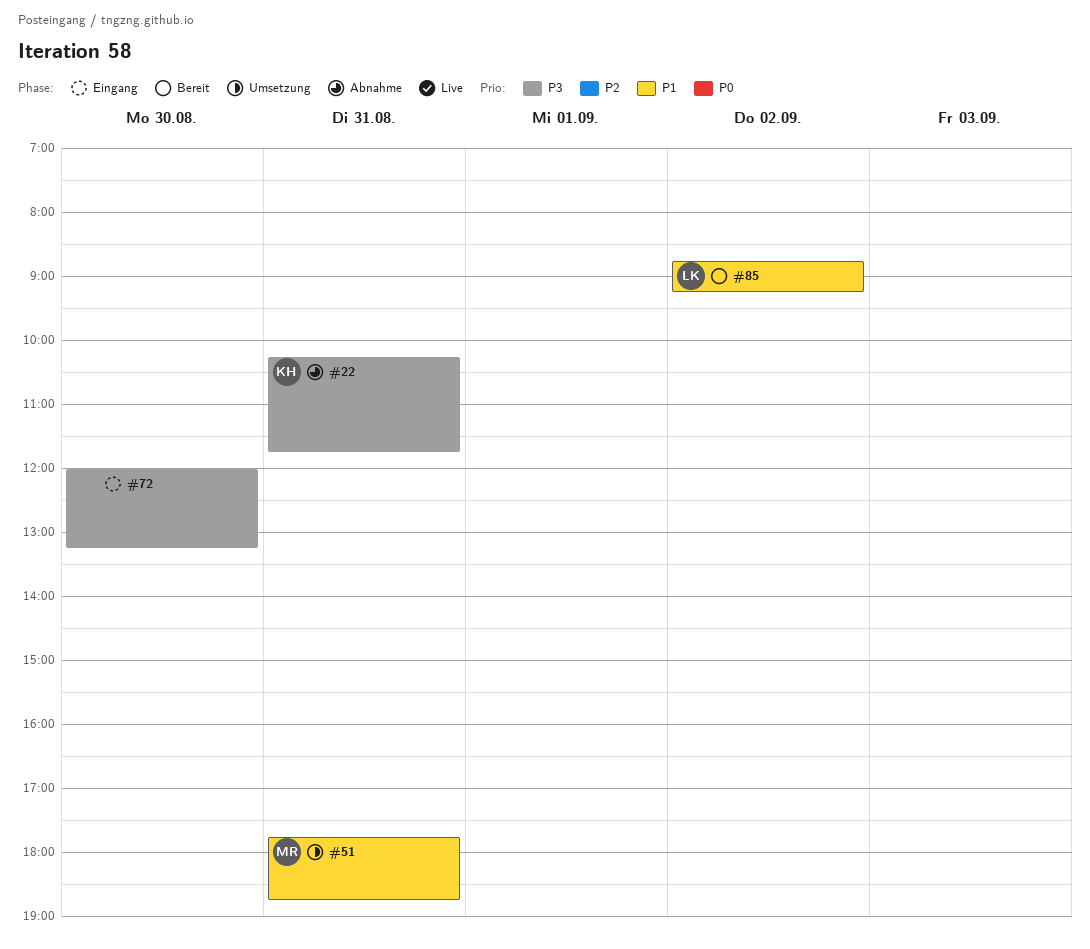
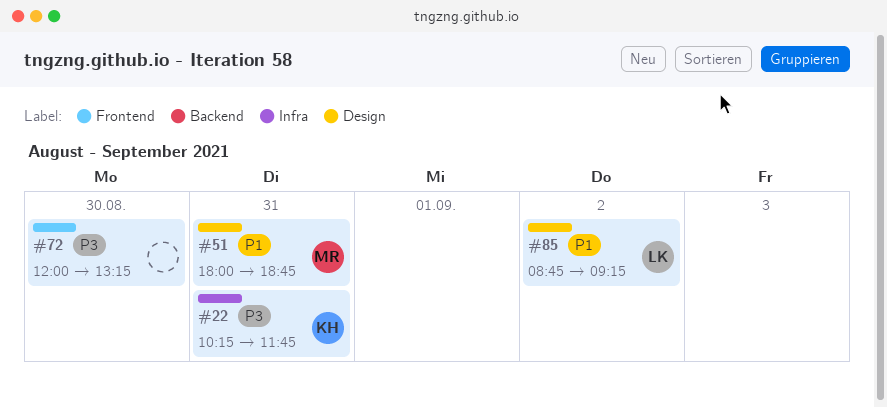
#51, begins: 17:45 -> 18:00

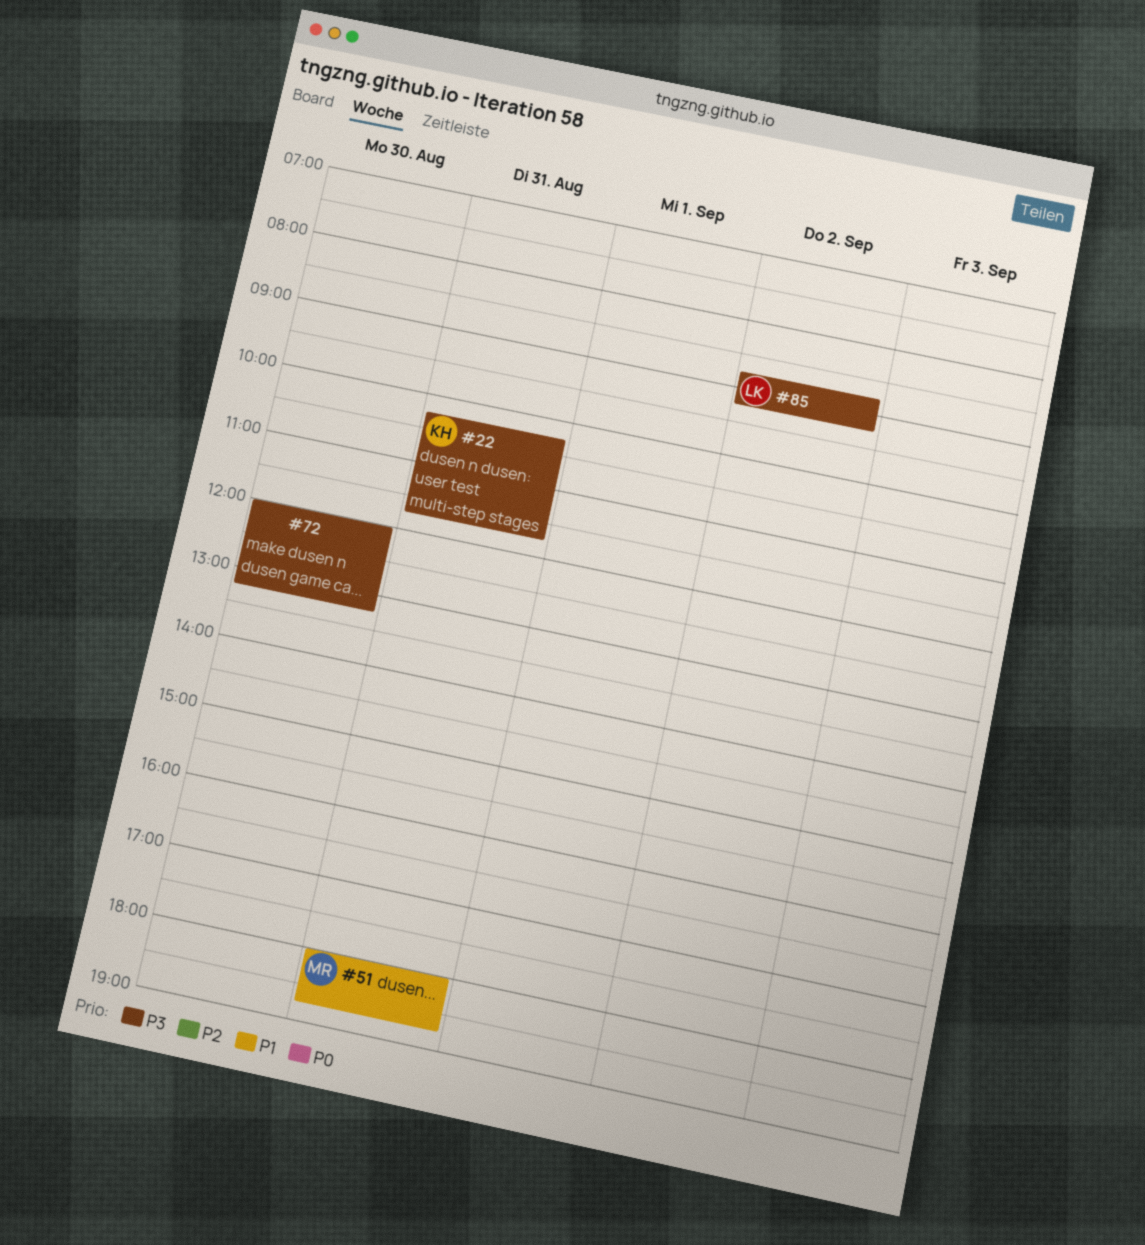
#85, priority: P1 -> P3

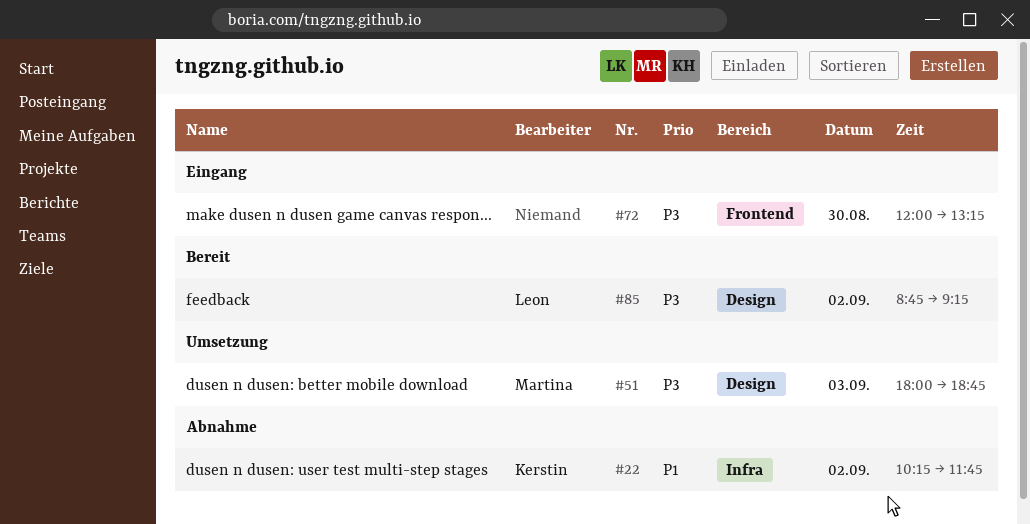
#22, priority: P3 -> P1
#22, day: Aug 31 -> Sep 2
#51, priority: P1 -> P3
#51, day: Aug 31 -> Sep 3

